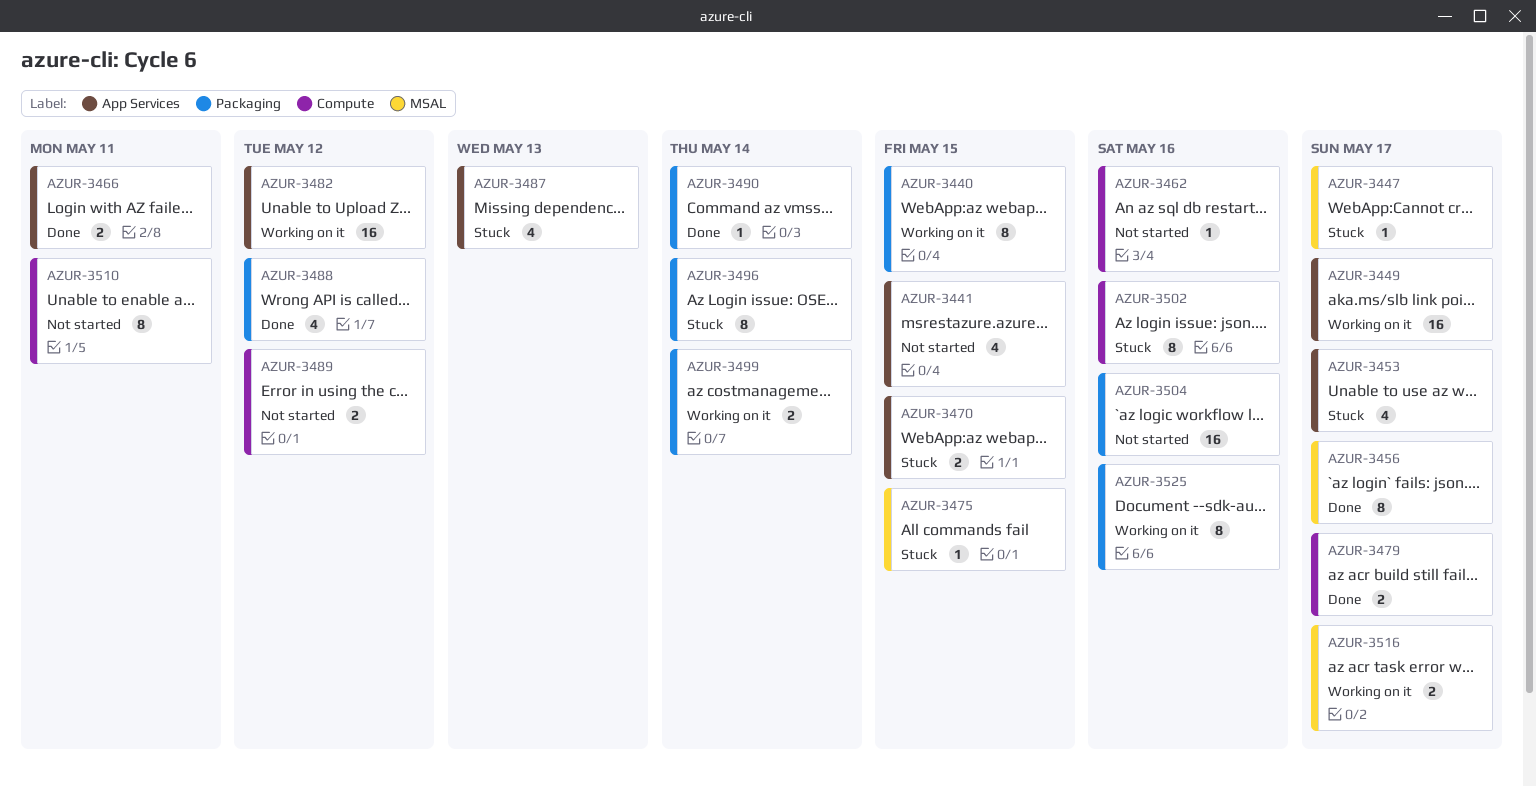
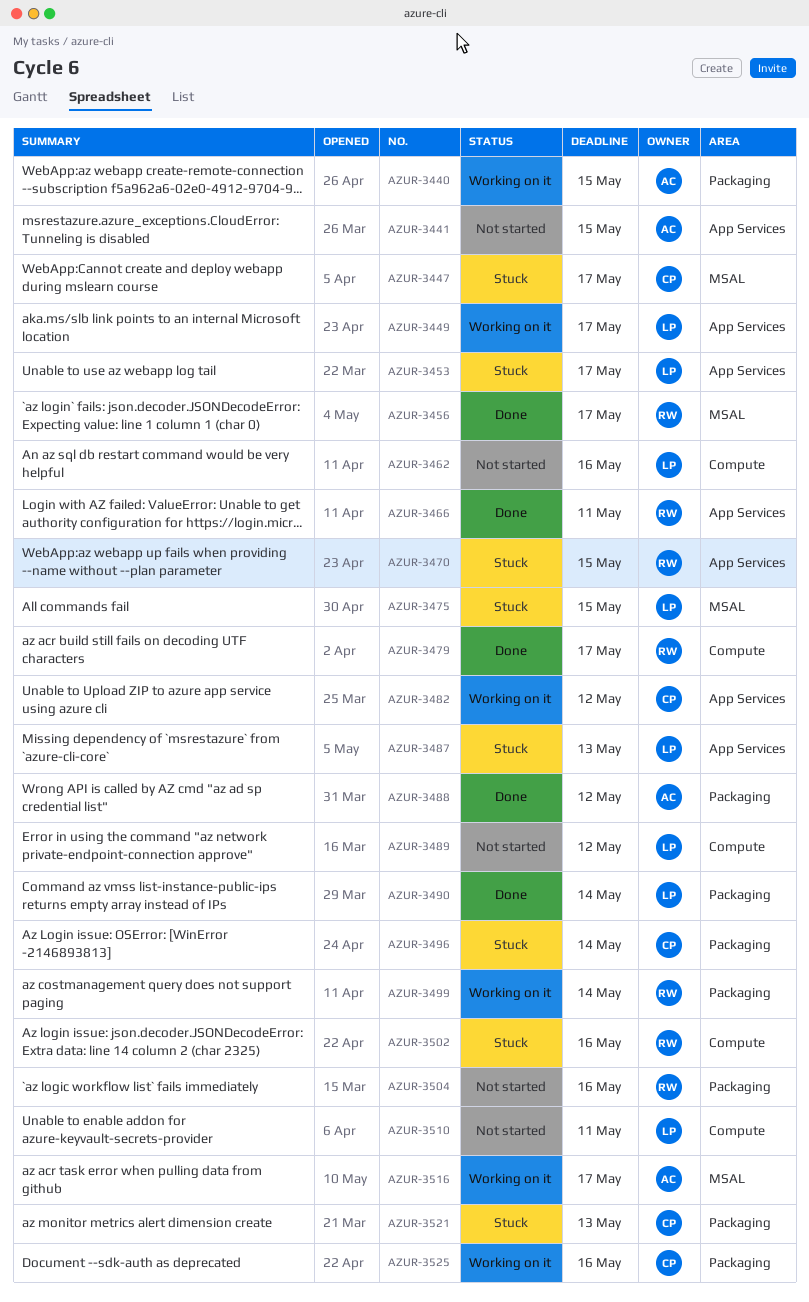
AZUR-3521: none -> present

